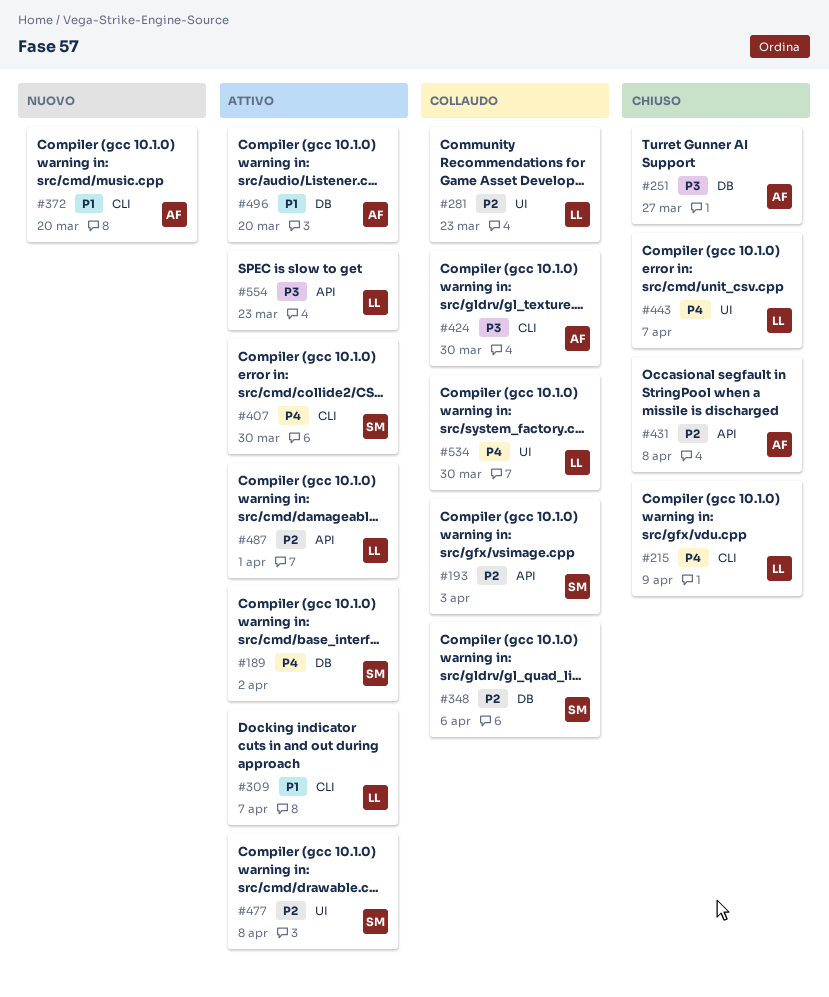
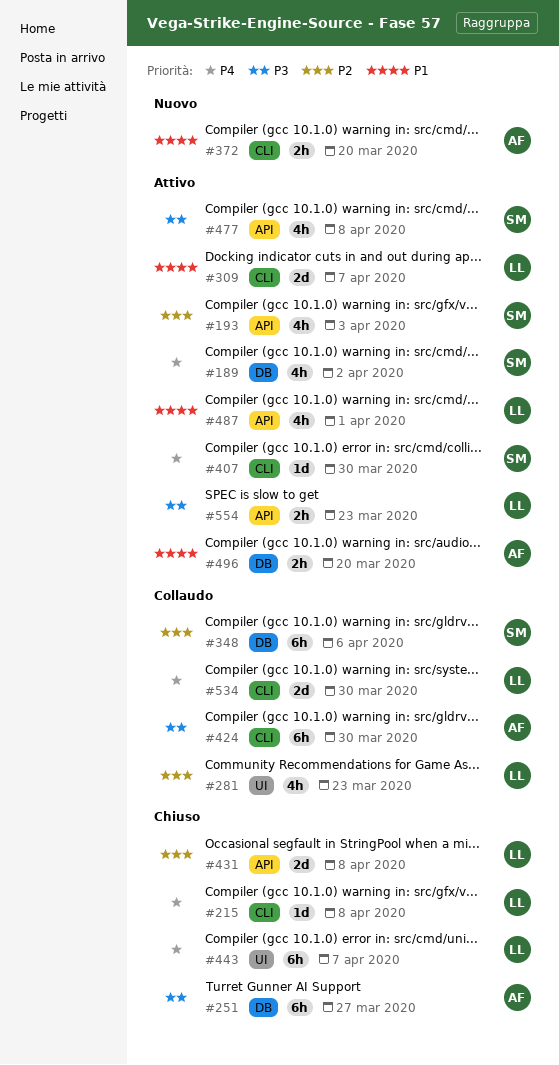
#193, status: Collaudo -> Attivo
#215, due: Apr 9 -> Apr 8
#431, owner: AF -> LL
#477, priority: P2 -> P3
#477, label: UI -> API
#487, priority: P2 -> P1
#534, label: UI -> CLI

